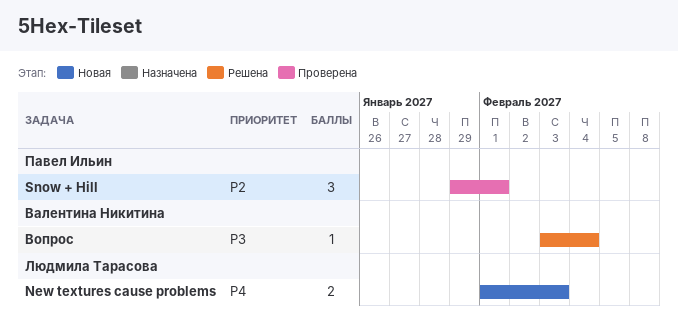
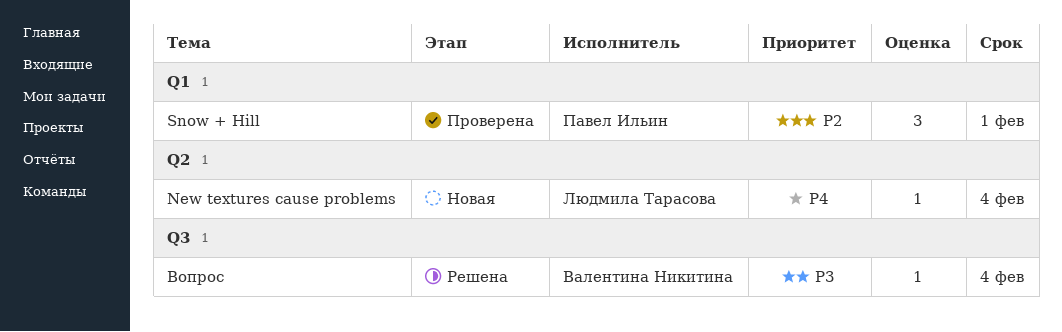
New textures cause problems, estimate: 2 -> 1
New textures cause problems, due: Feb 3 -> Feb 4

